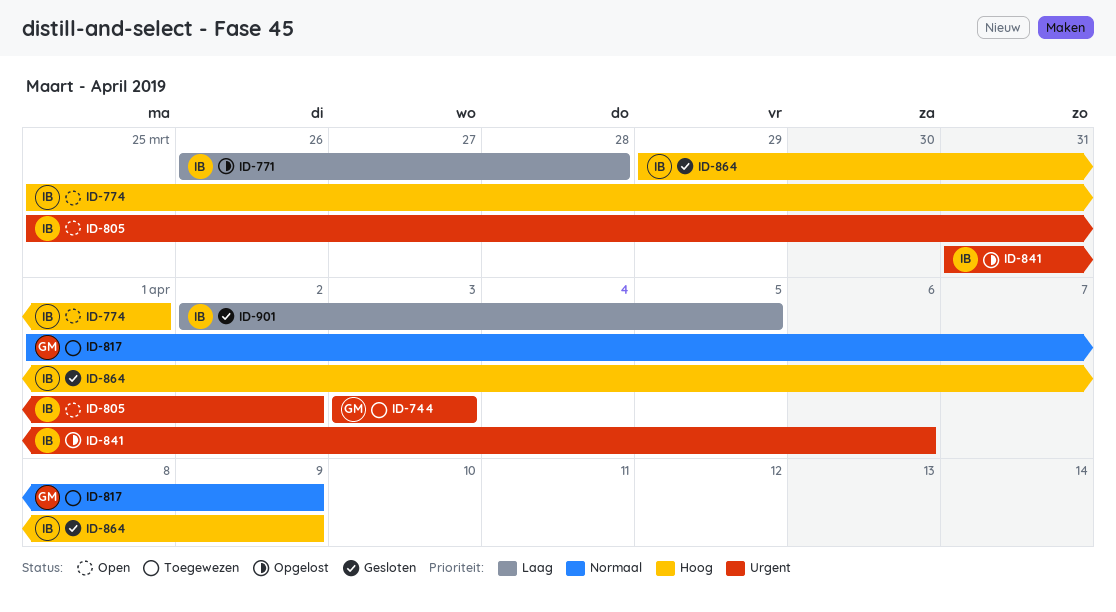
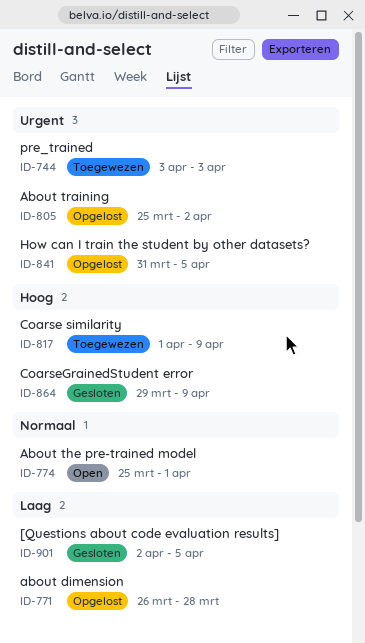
ID-774, priority: Hoog -> Normaal
ID-805, status: Open -> Opgelost
ID-817, priority: Normaal -> Hoog
ID-841, due: Apr 6 -> Apr 5

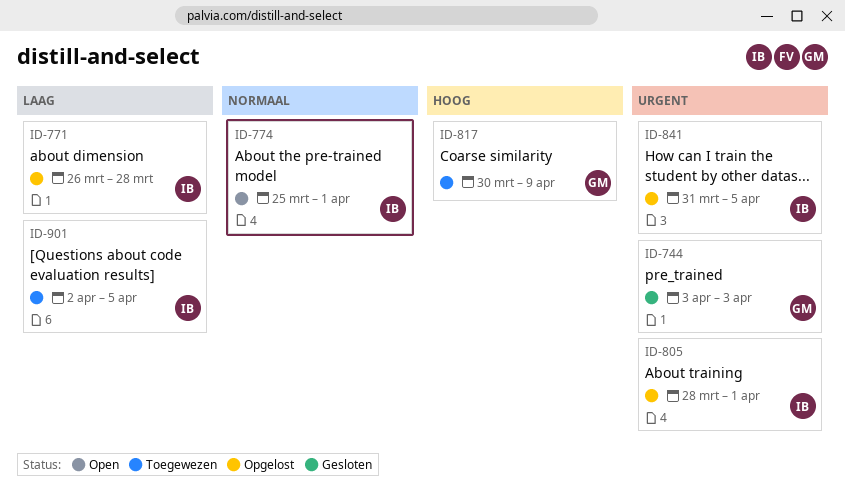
ID-744, status: Toegewezen -> Gesloten
ID-805, start: Mar 25 -> Mar 28
ID-805, due: Apr 2 -> Apr 1
ID-817, start: Apr 1 -> Mar 30
ID-864: present -> none
ID-901, status: Gesloten -> Toegewezen

